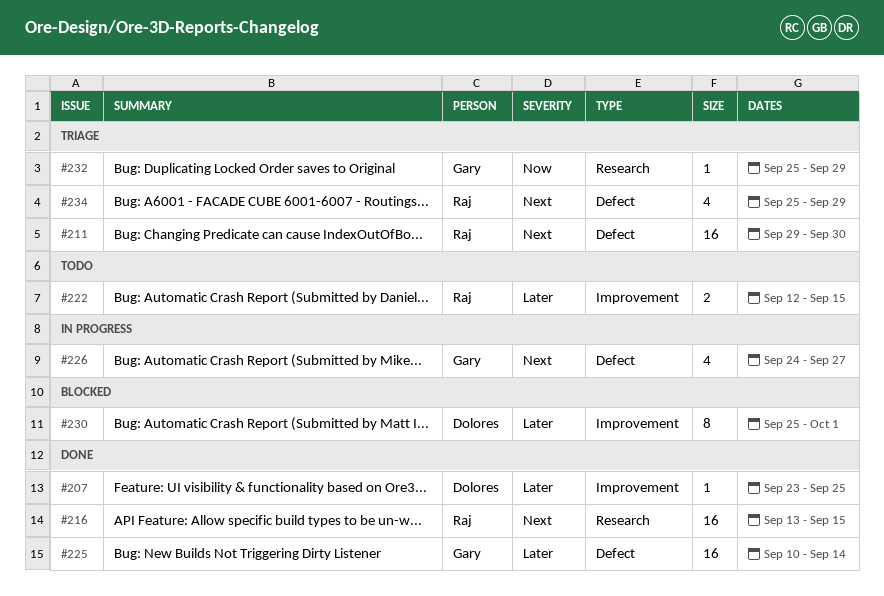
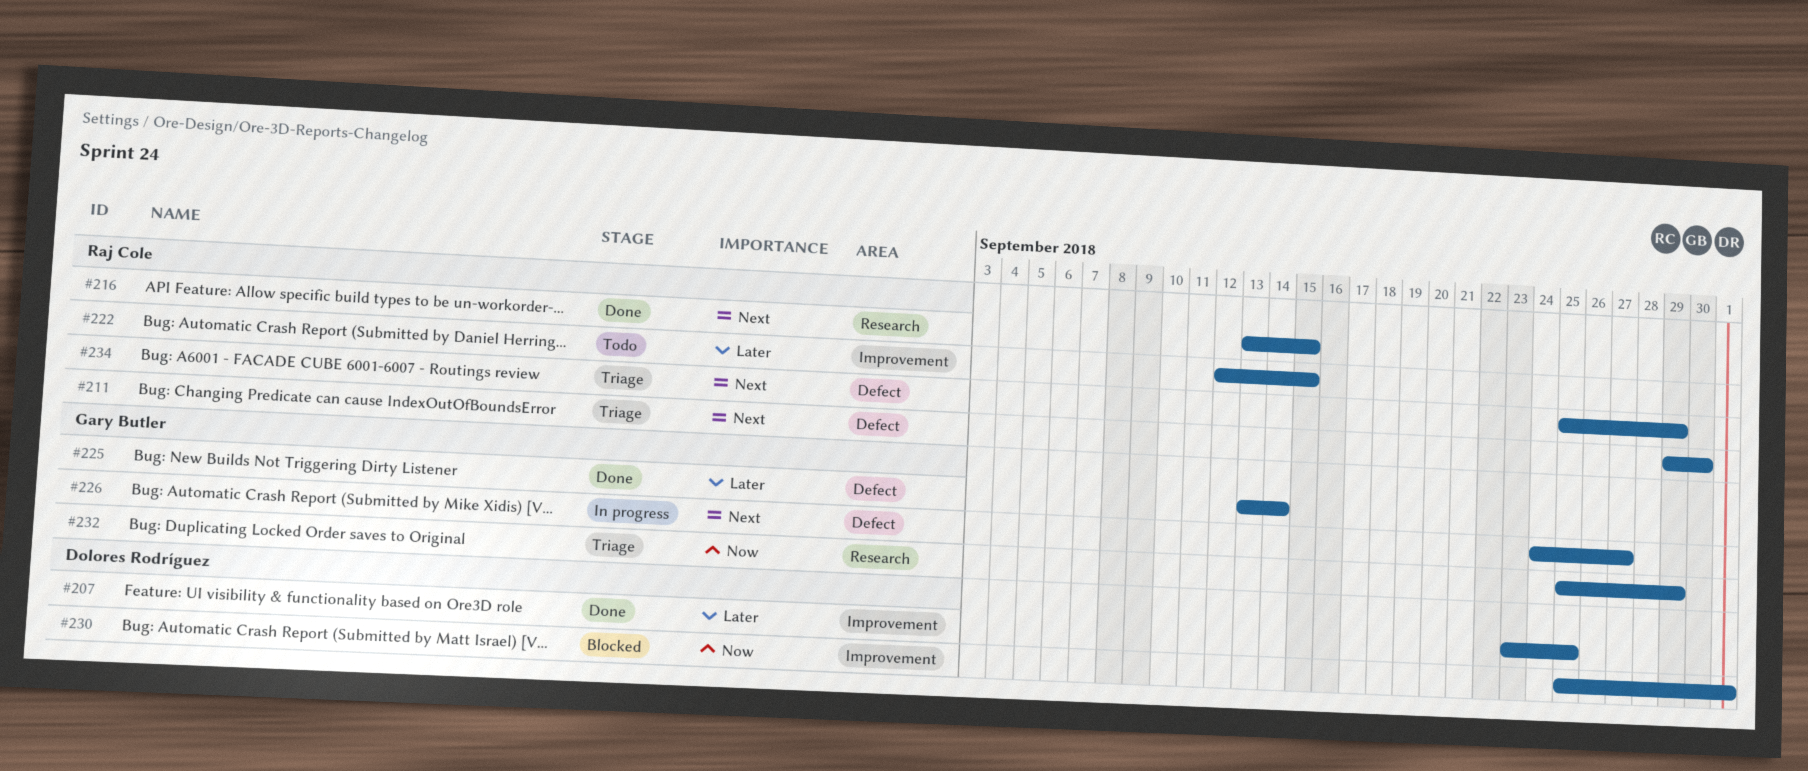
#225, start: Sep 10 -> Sep 13
#230, priority: Later -> Now

